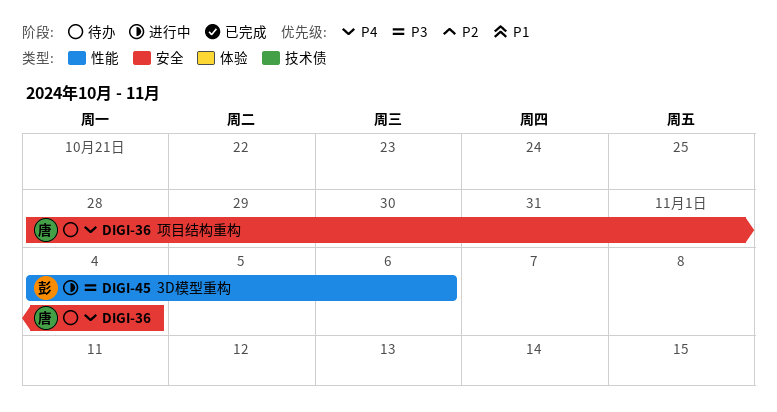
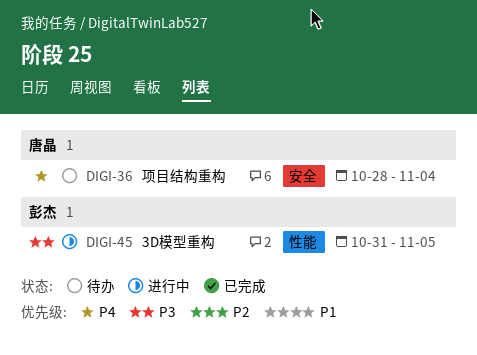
DIGI-45, start: Nov 4 -> Oct 31
DIGI-45, due: Nov 6 -> Nov 5

